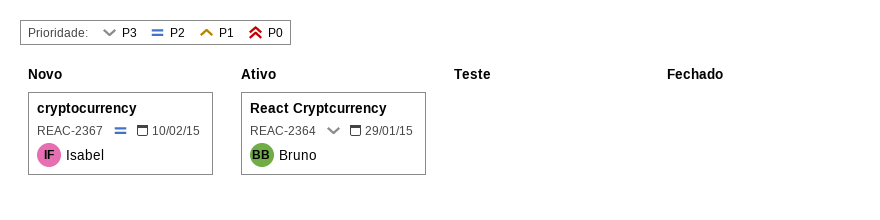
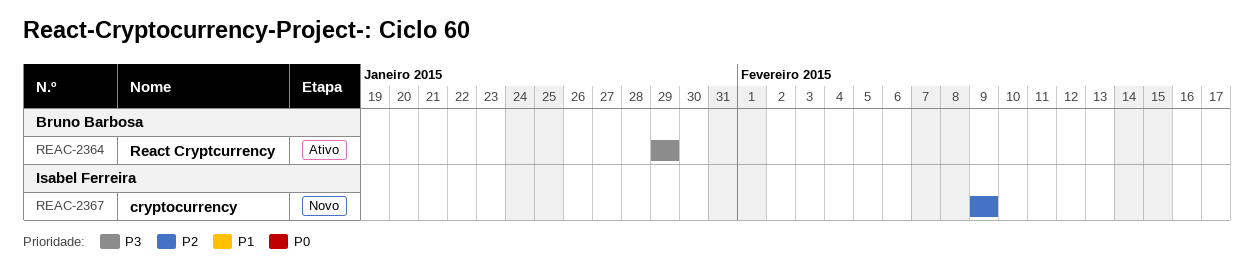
REAC-2367, due: Feb 10 -> Feb 9

